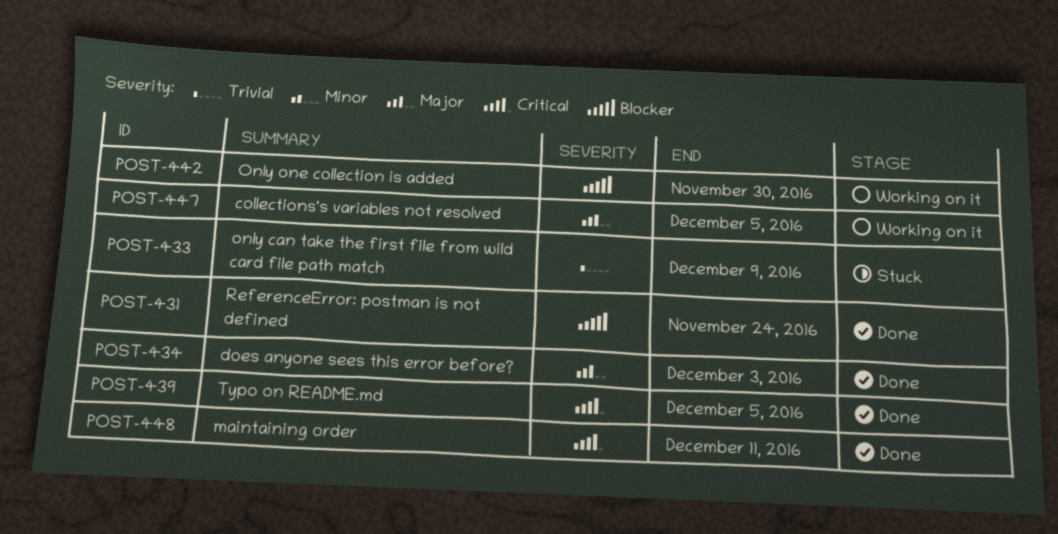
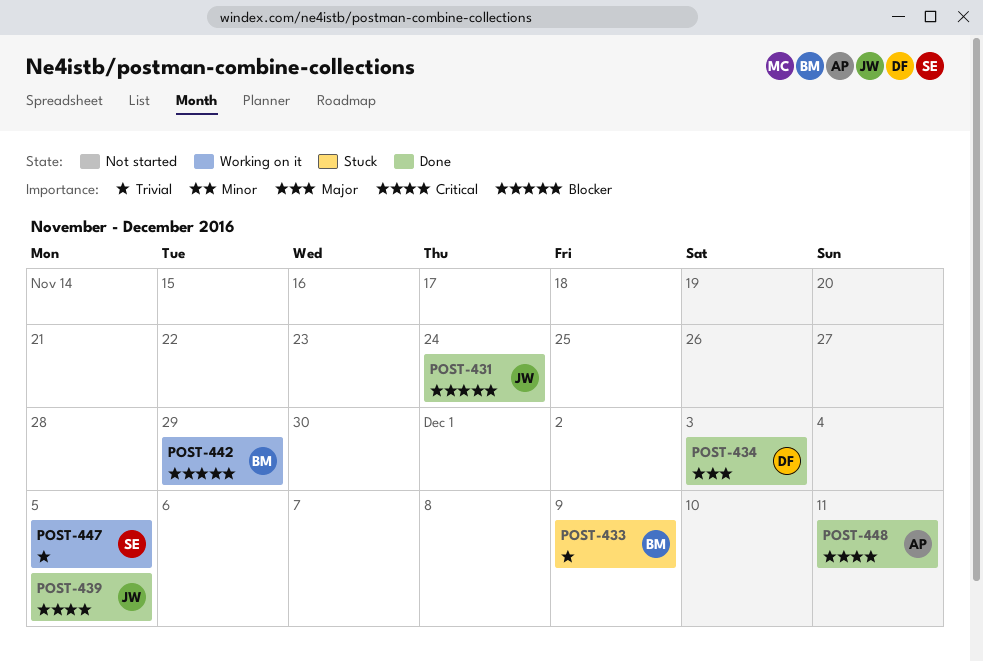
POST-442, due: Nov 30 -> Nov 29
POST-447, priority: Major -> Trivial

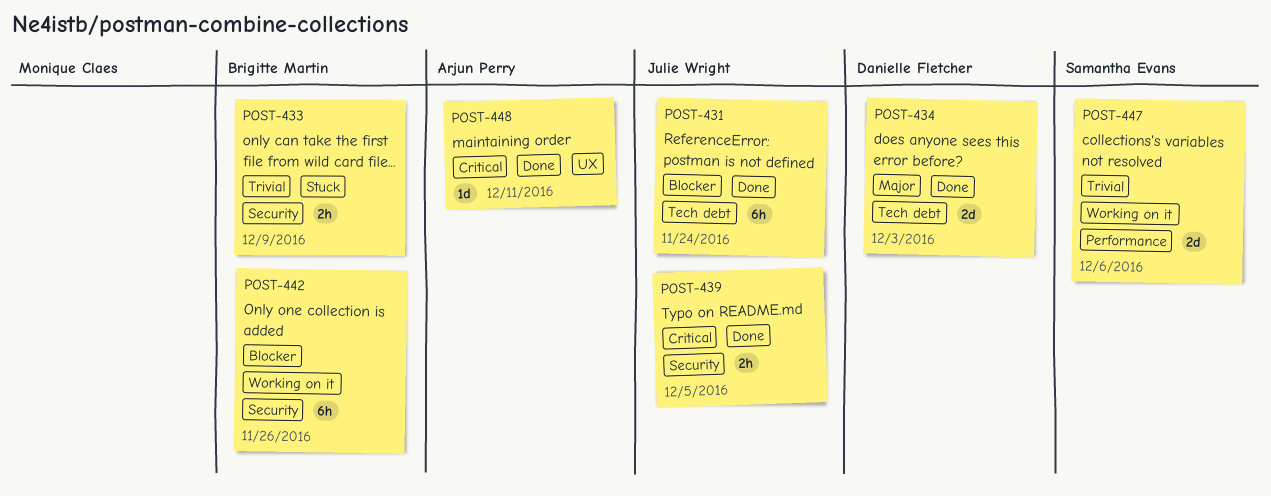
POST-442, due: Nov 29 -> Nov 26
POST-447, due: Dec 5 -> Dec 6

